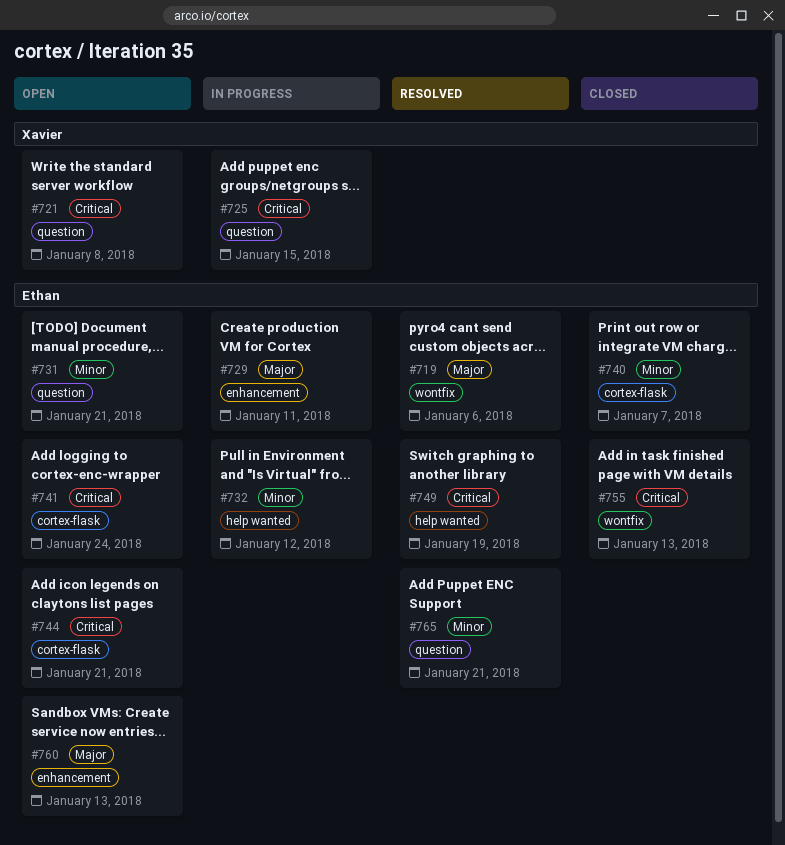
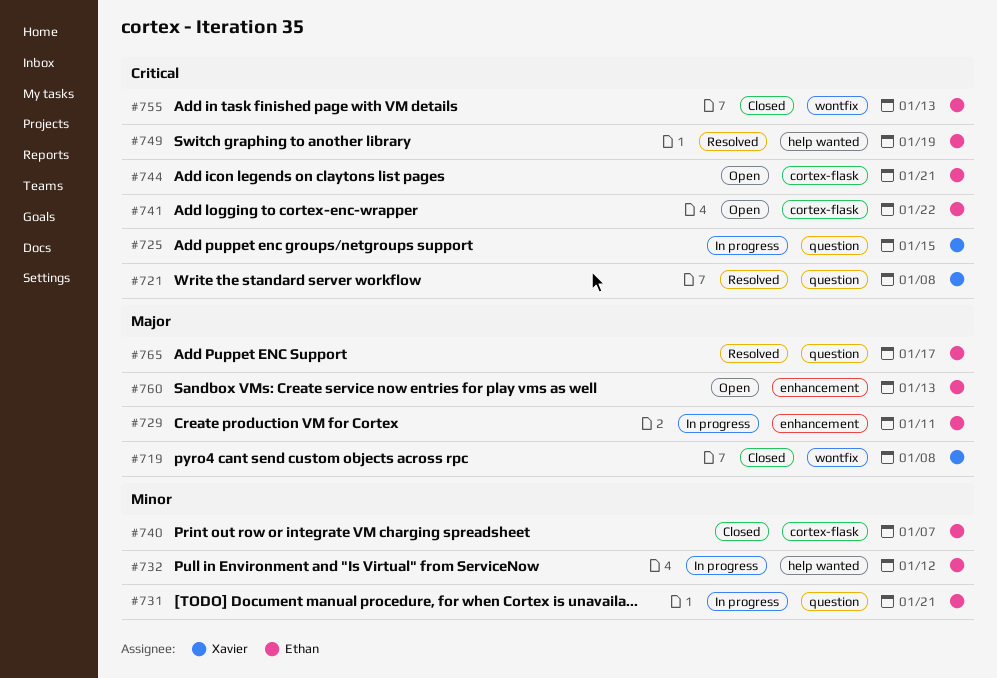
#719, status: Resolved -> Closed
#719, owner: Ethan -> Xavier
#719, due: Jan 6 -> Jan 8
#721, status: Open -> Resolved
#731, status: Open -> In progress
#741, due: Jan 24 -> Jan 22
#765, priority: Minor -> Major
#765, due: Jan 21 -> Jan 17

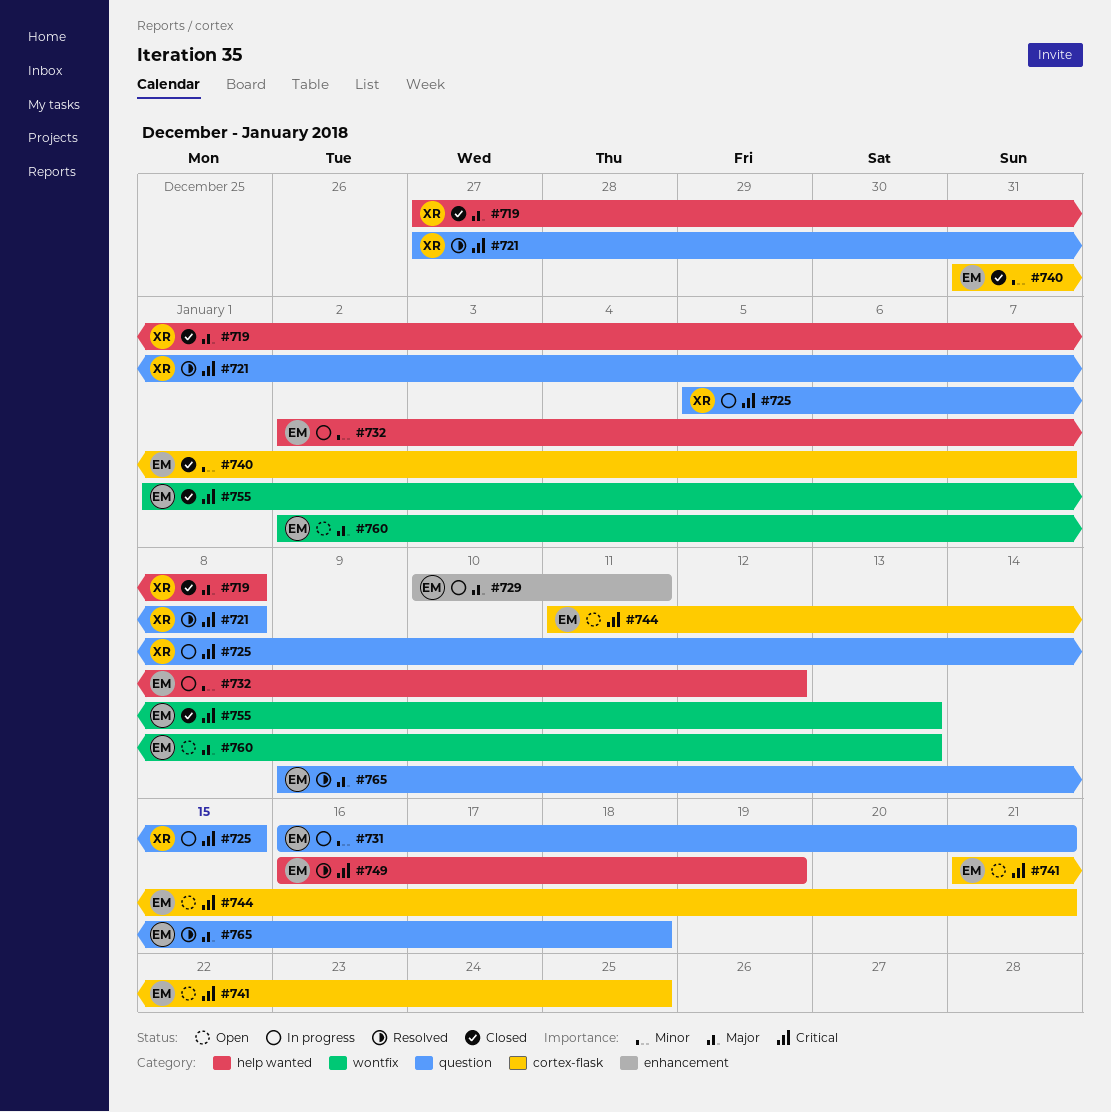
#719, label: wontfix -> help wanted
#741, due: Jan 22 -> Jan 25
#760, label: enhancement -> wontfix
#765, due: Jan 17 -> Jan 18

